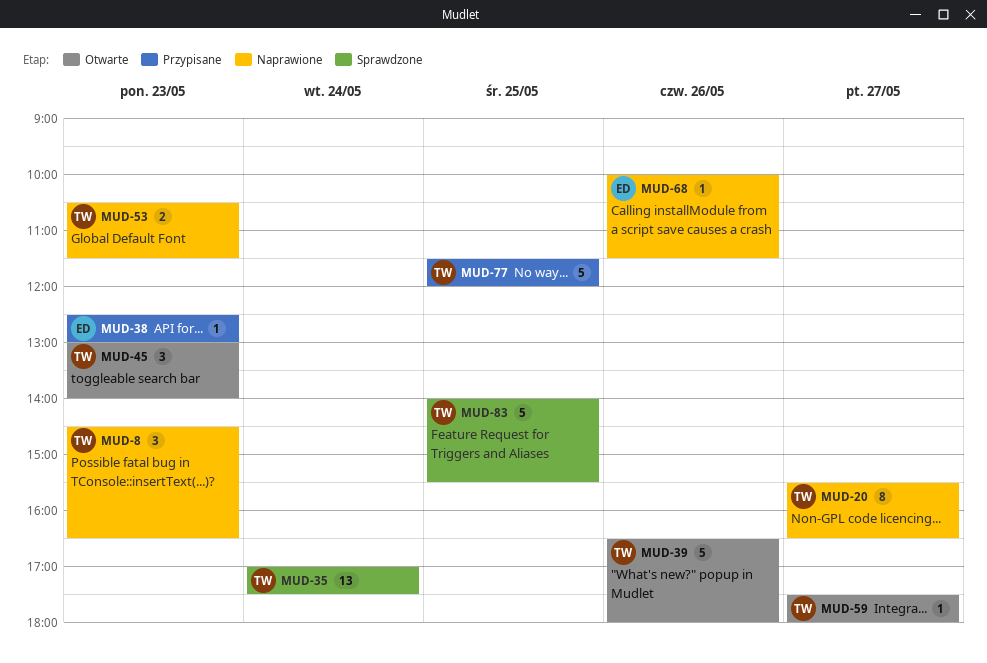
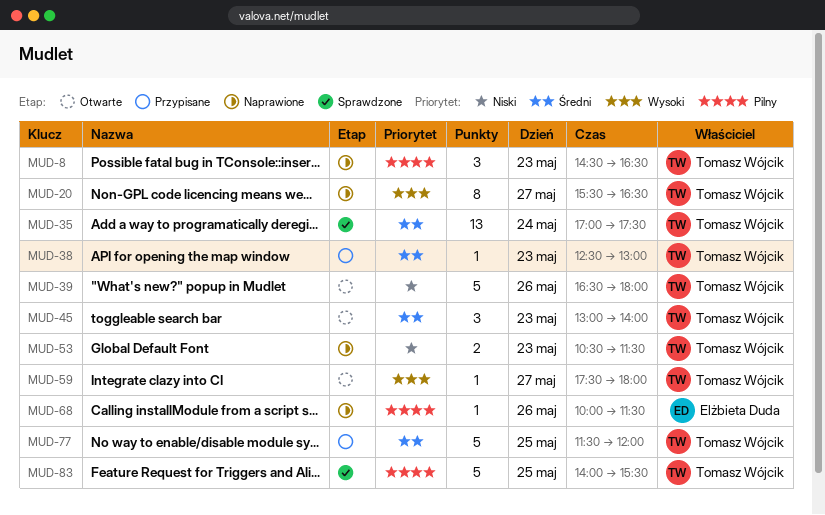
MUD-38, owner: Elżbieta Duda -> Tomasz Wójcik

